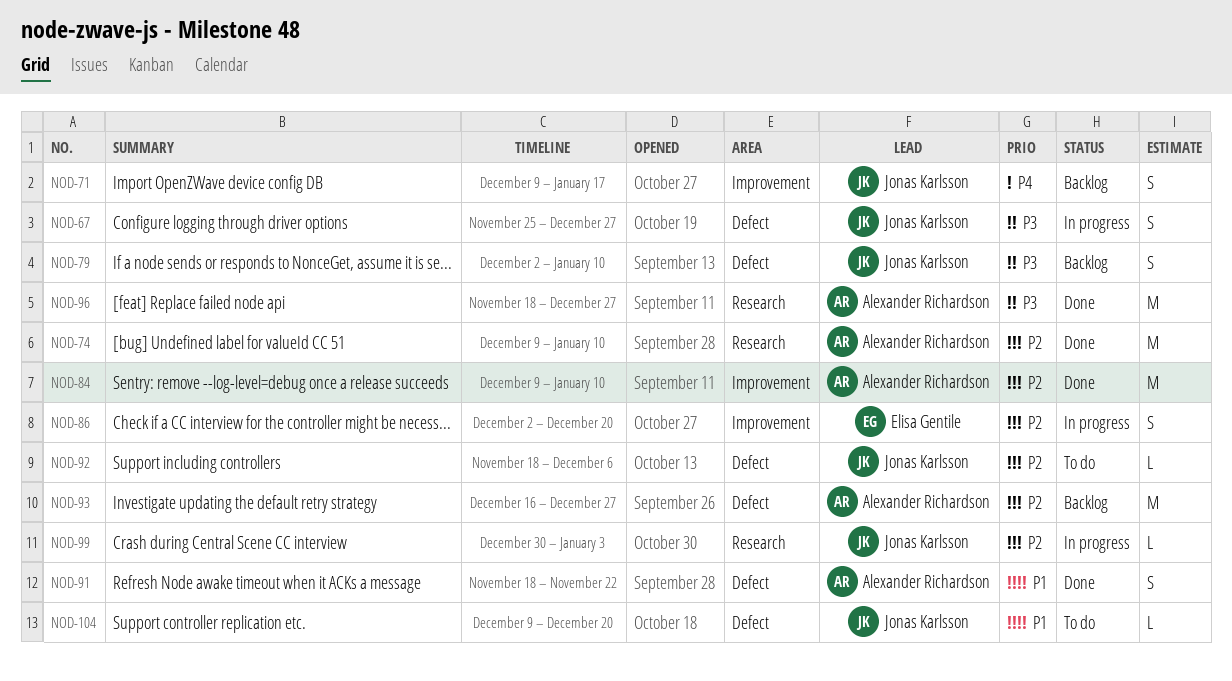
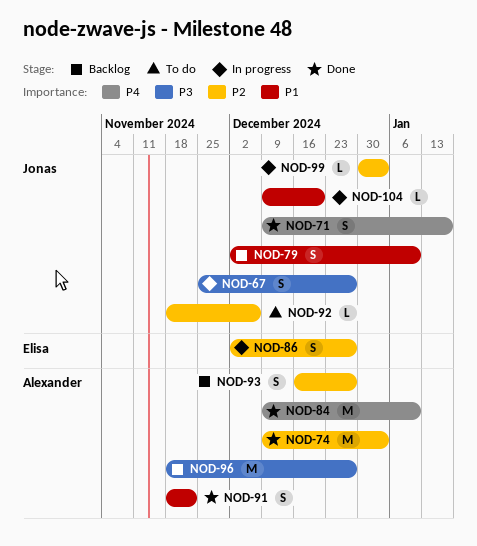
NOD-71, status: Backlog -> Done
NOD-74, due: Jan 10 -> Jan 3
NOD-79, priority: P3 -> P1
NOD-84, priority: P2 -> P4
NOD-86, due: Dec 20 -> Dec 27
NOD-93, estimate: M -> S
NOD-96, status: Done -> Backlog
NOD-104, status: To do -> In progress

